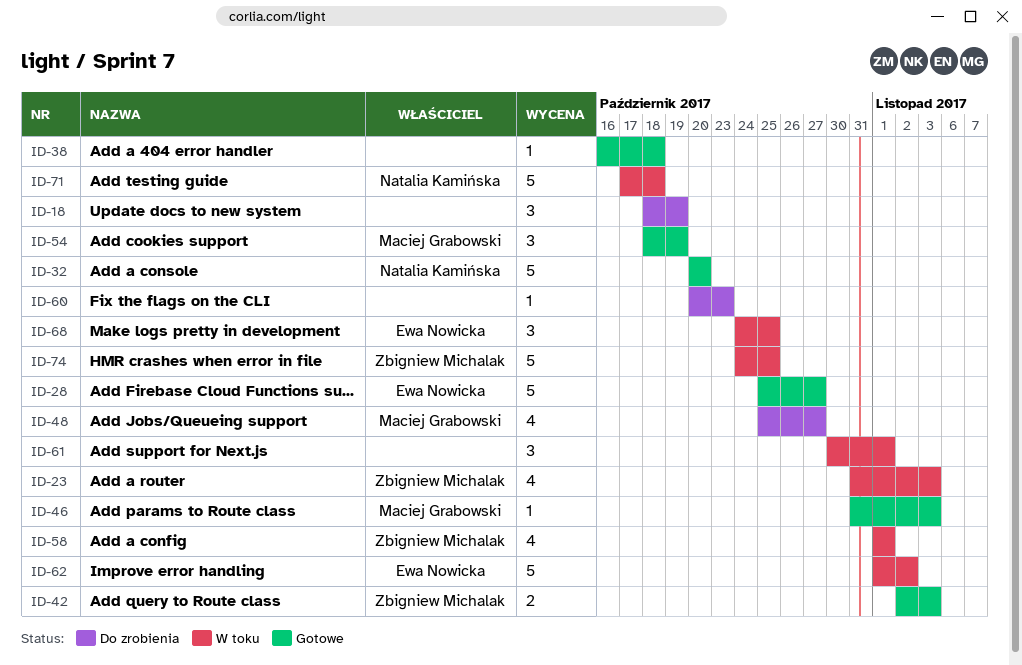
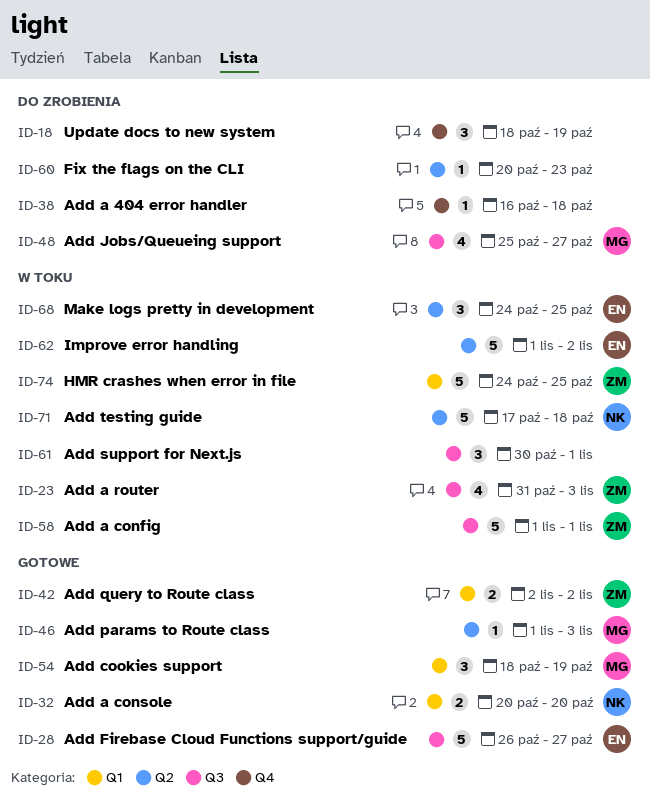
ID-28, start: Oct 25 -> Oct 26
ID-32, estimate: 5 -> 2
ID-38, status: Gotowe -> Do zrobienia
ID-42, due: Nov 3 -> Nov 2
ID-46, start: Oct 31 -> Nov 1
ID-58, estimate: 4 -> 5

